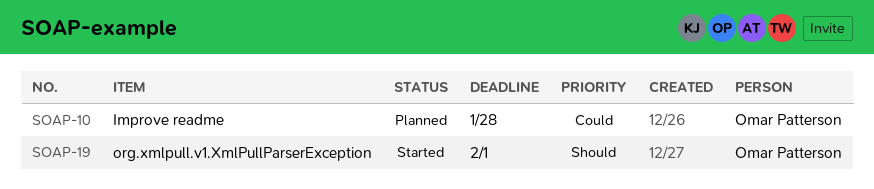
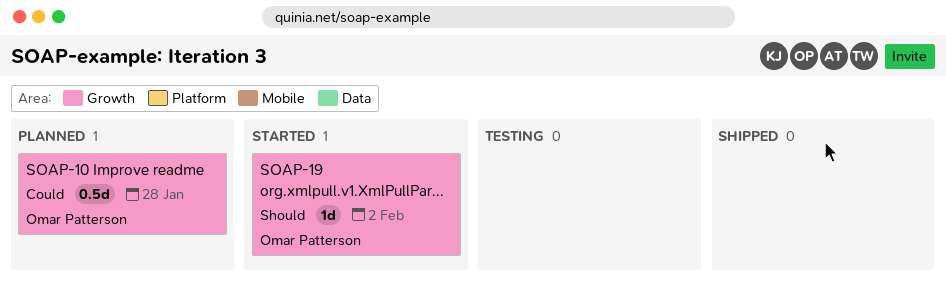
SOAP-19, due: Feb 1 -> Feb 2

